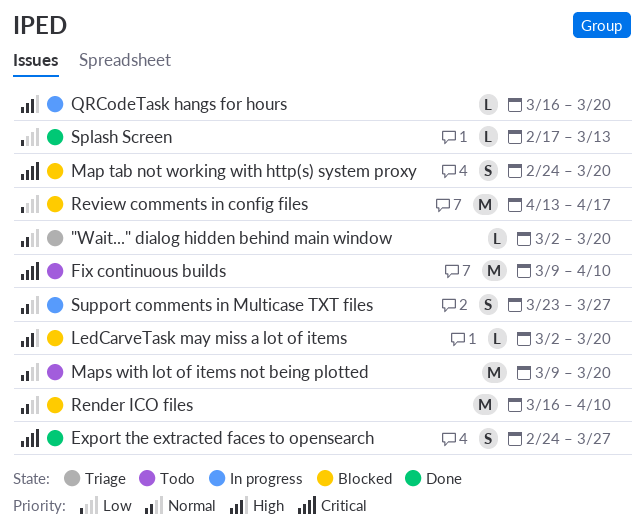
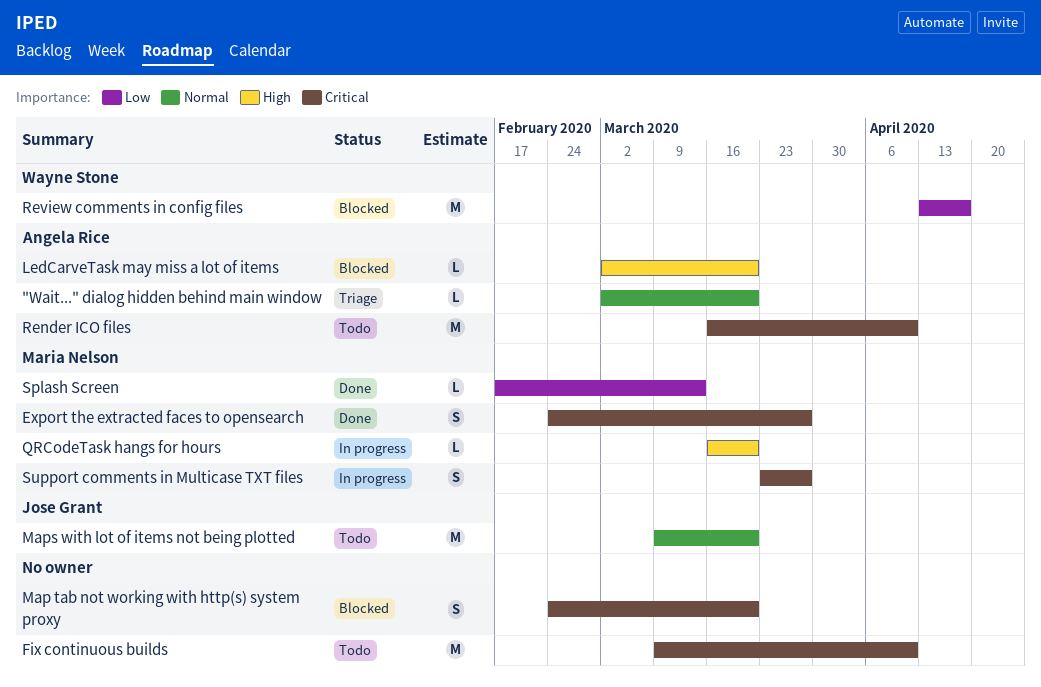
Render ICO files, status: Blocked -> Todo
Render ICO files, priority: Normal -> Critical
Support comments in Multicase TXT files, priority: Normal -> Critical

